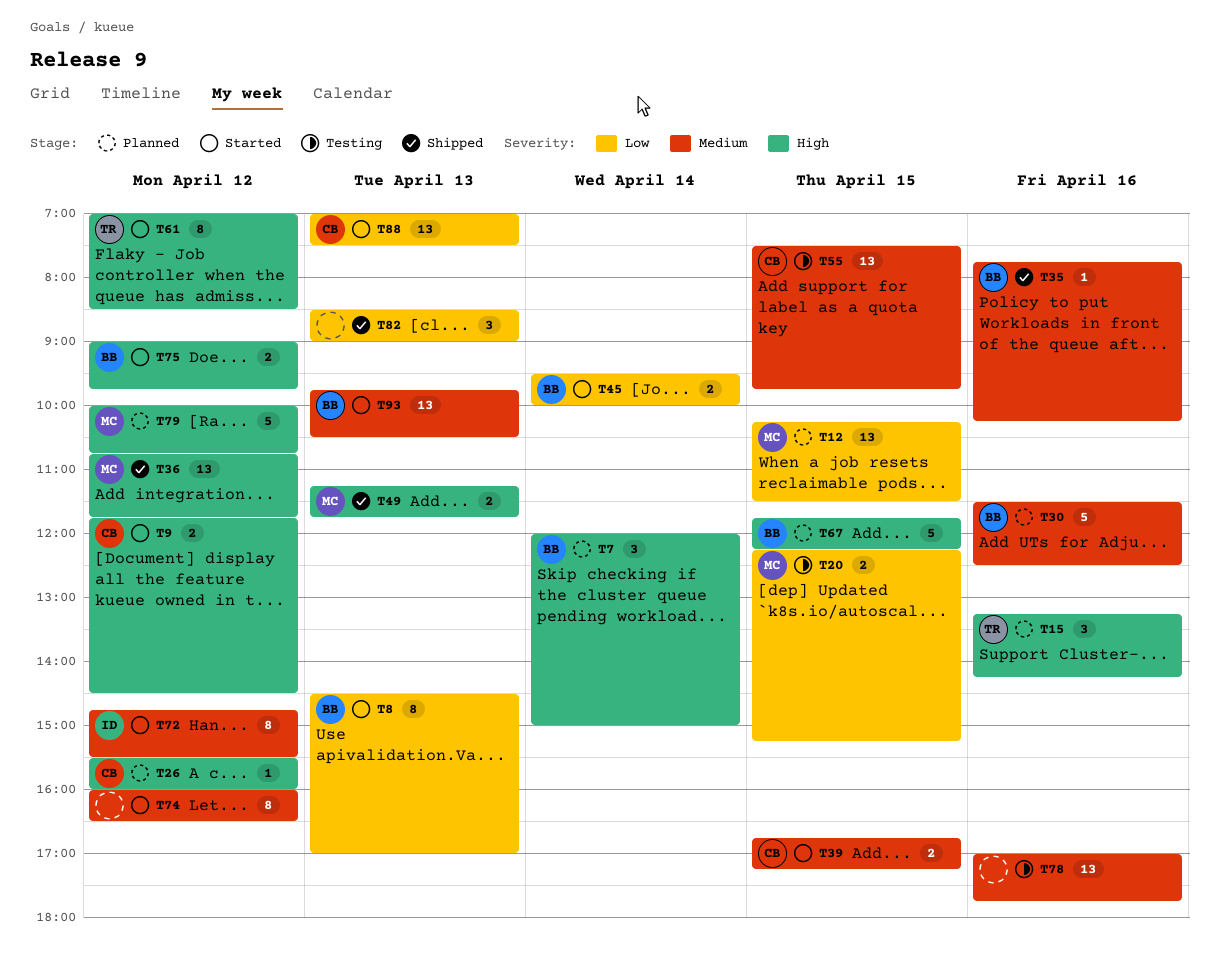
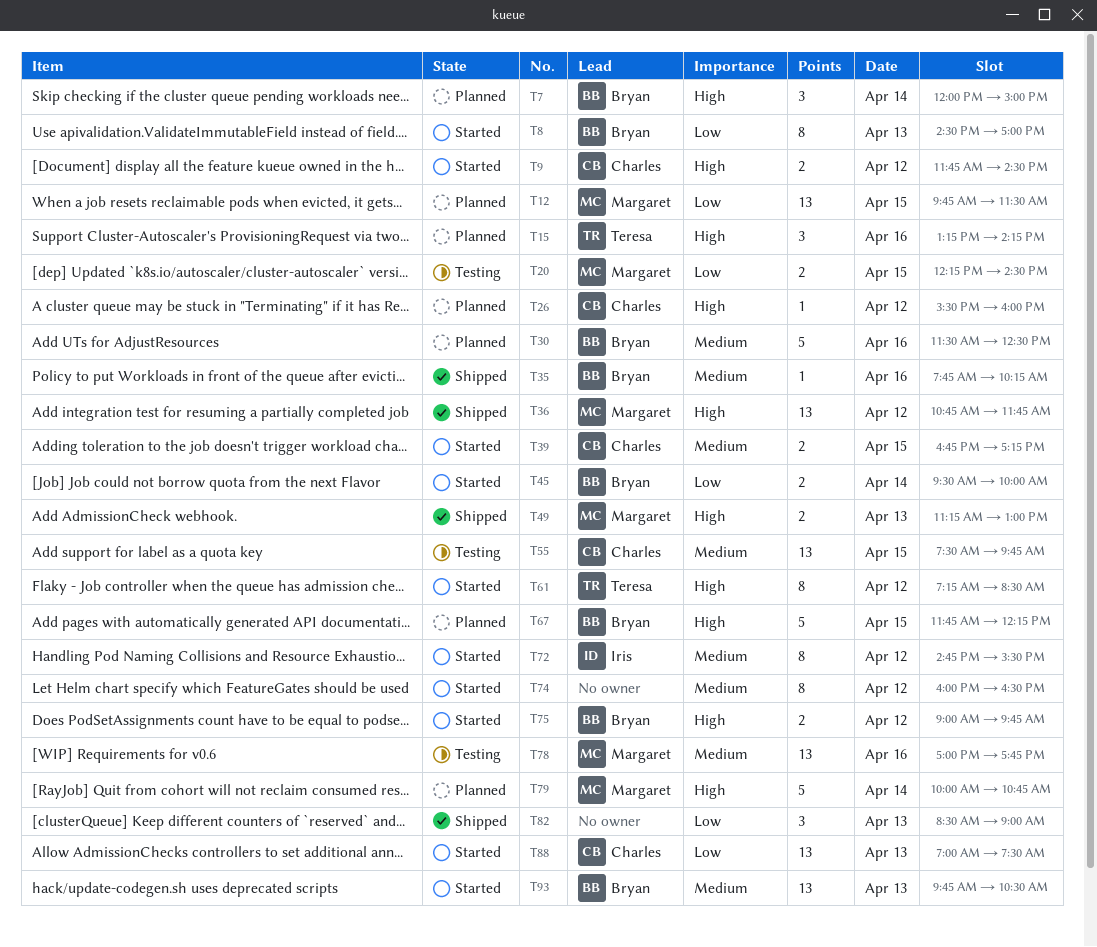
T12, begins: 10:15 -> 09:45
T20, ends: 15:15 -> 14:30
T49, ends: 11:45 -> 13:00
T61, begins: 07:00 -> 07:15
T78, owner: none -> Margaret
T79, day: Apr 12 -> Apr 14

